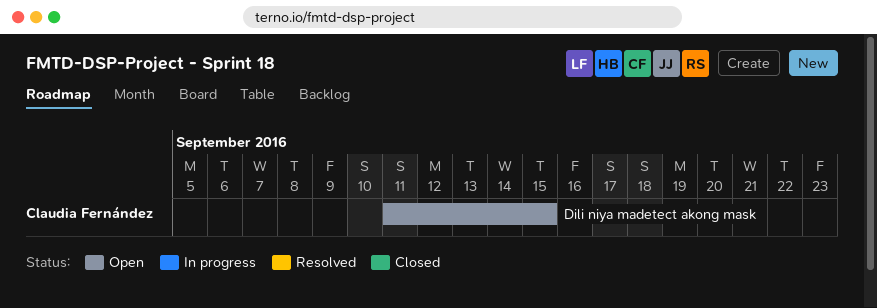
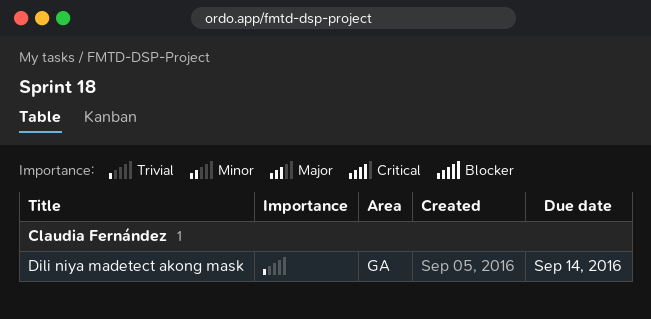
Dili niya madetect akong mask, due: Sep 15 -> Sep 14

